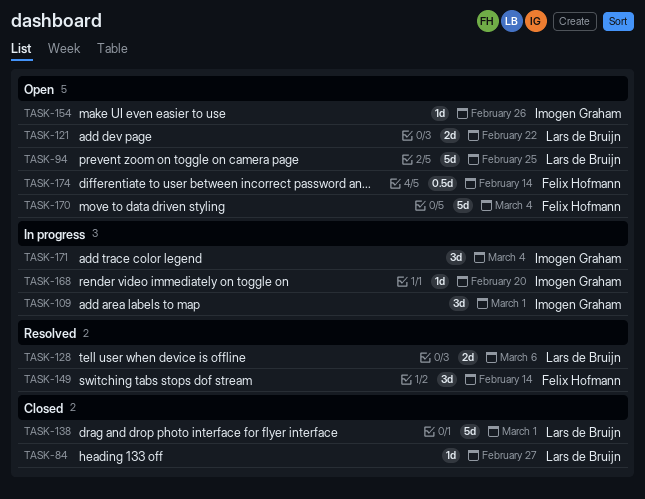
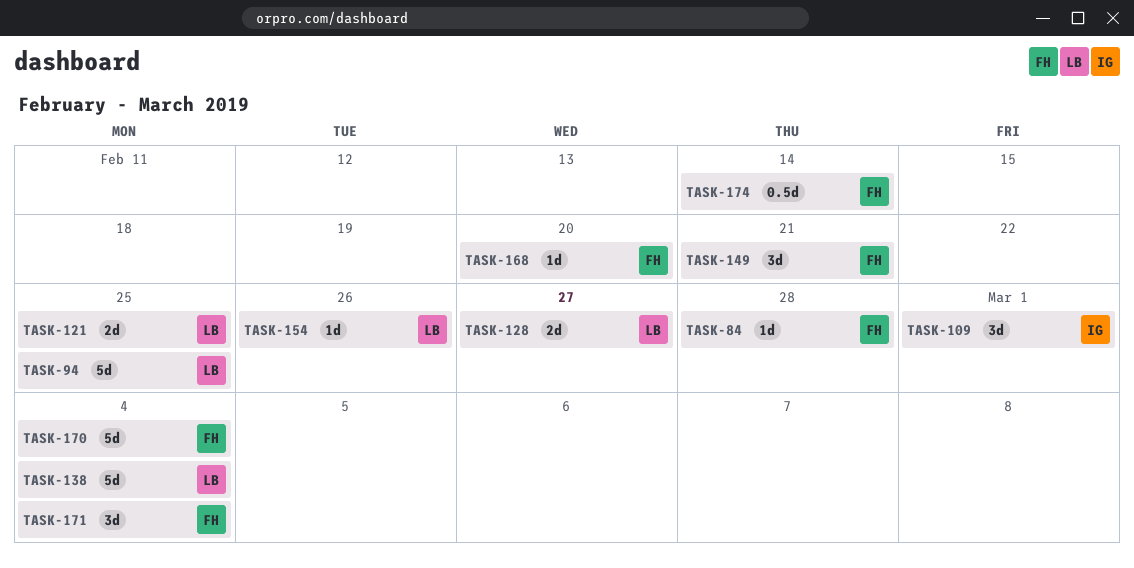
TASK-84, owner: Lars de Bruijn -> Felix Hofmann
TASK-84, due: Feb 27 -> Feb 28
TASK-121, due: Feb 22 -> Feb 25
TASK-128, due: Mar 6 -> Feb 27
TASK-138, due: Mar 1 -> Mar 4
TASK-149, due: Feb 14 -> Feb 21
TASK-154, owner: Imogen Graham -> Lars de Bruijn
TASK-168, owner: Imogen Graham -> Felix Hofmann
TASK-171, owner: Imogen Graham -> Felix Hofmann

